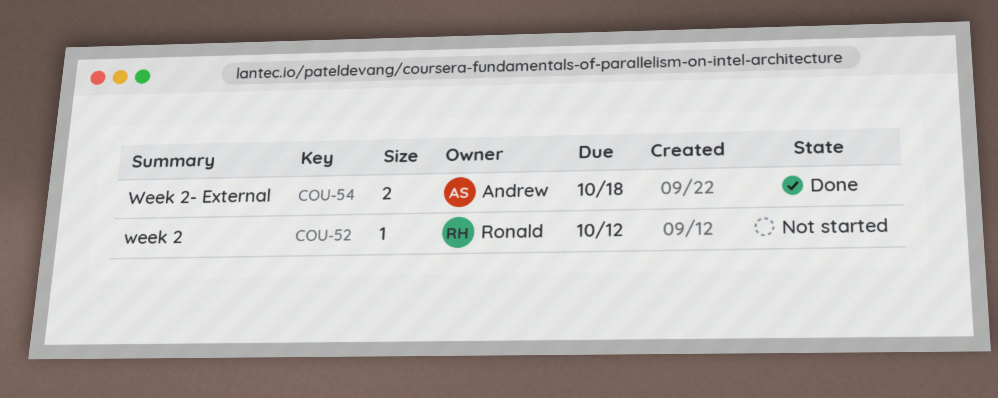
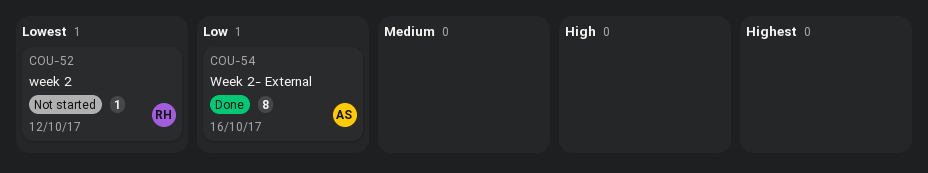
COU-54, estimate: 2 -> 8
COU-54, due: Oct 18 -> Oct 16

